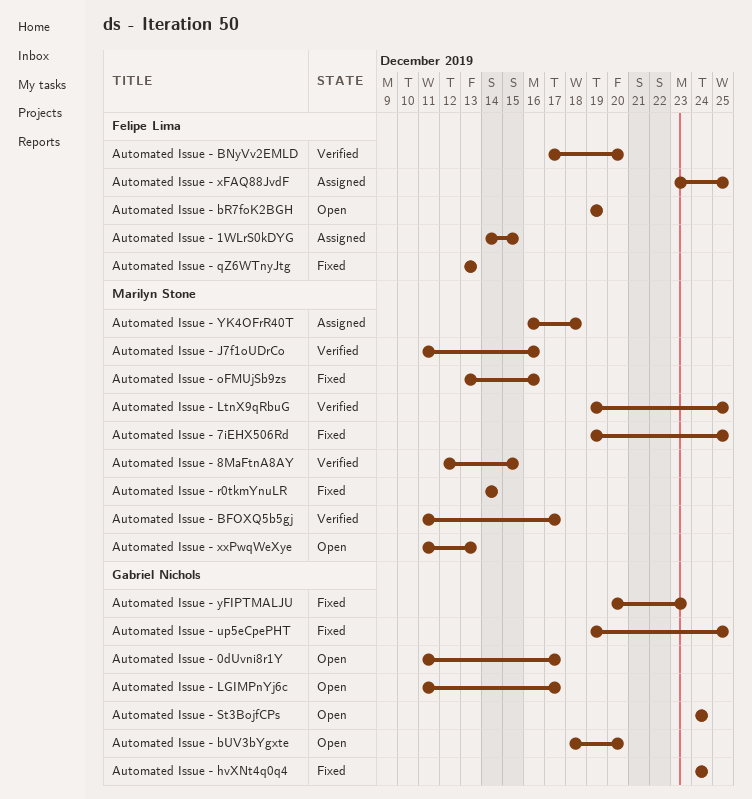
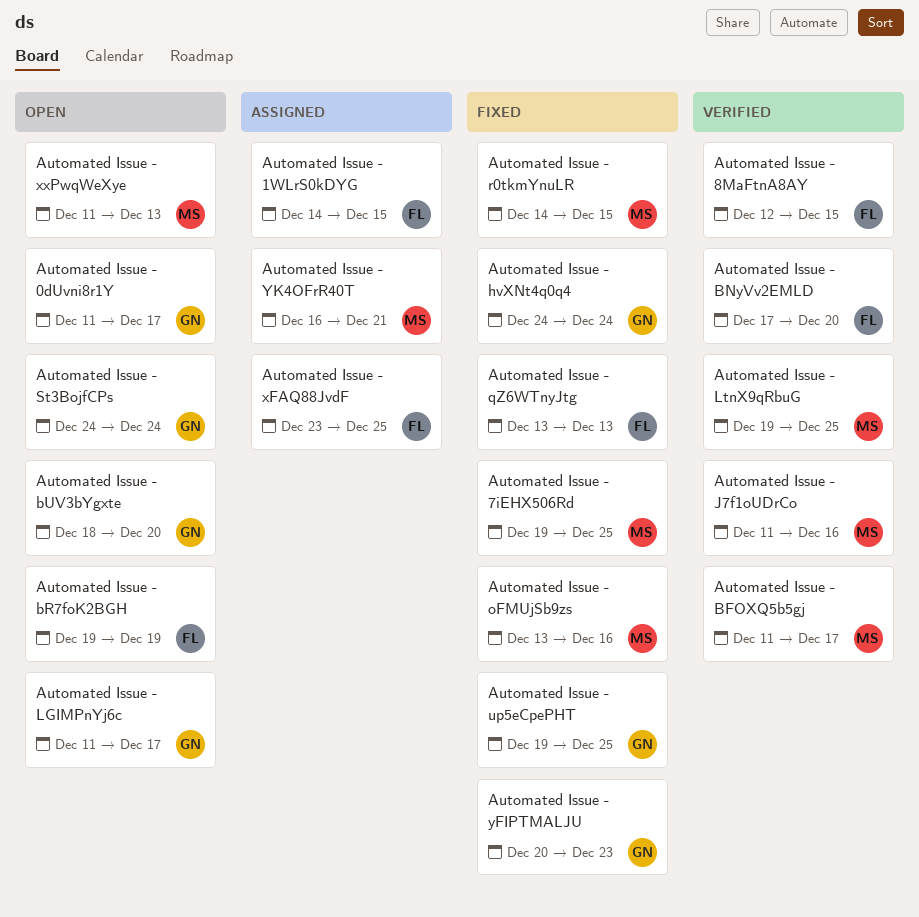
Automated Issue - 8MaFtnA8AY, owner: Marilyn Stone -> Felipe Lima
Automated Issue - r0tkmYnuLR, due: Dec 14 -> Dec 15
Automated Issue - YK4OFrR40T, due: Dec 18 -> Dec 21

